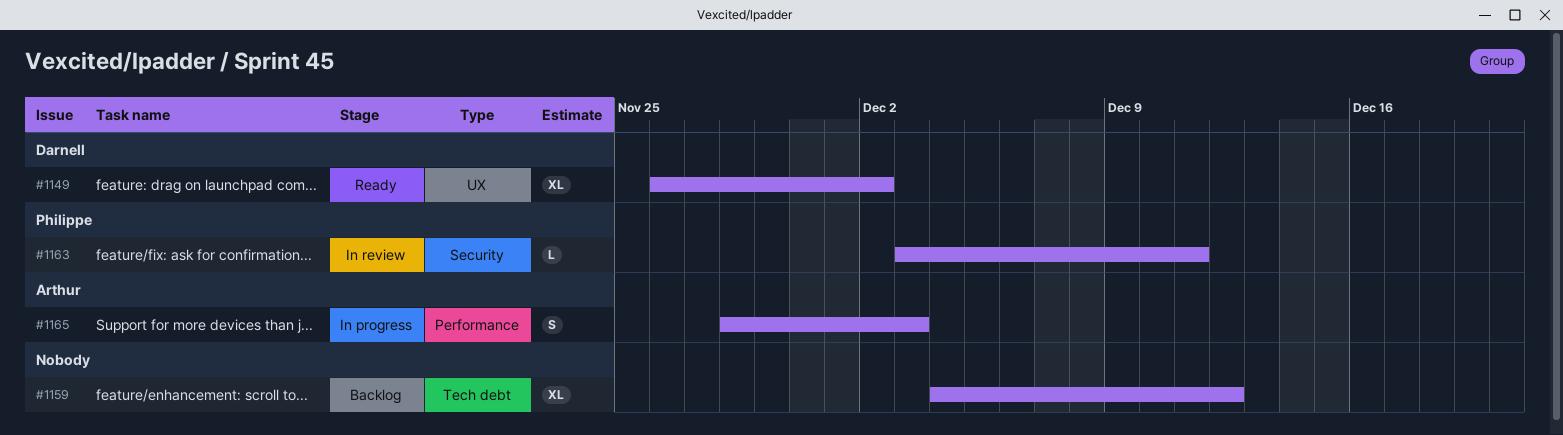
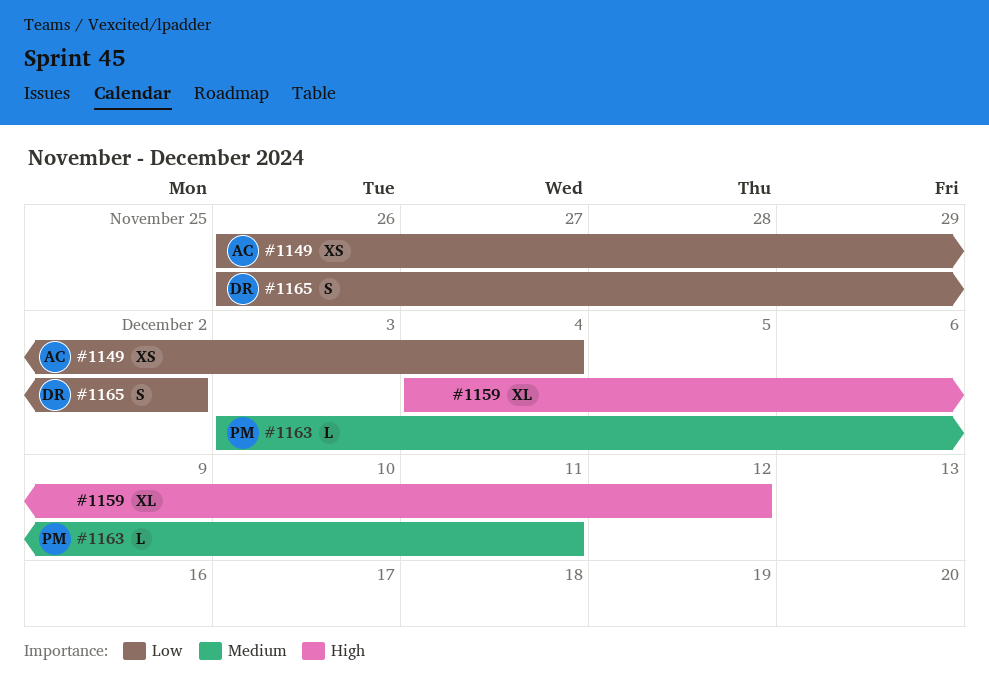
#1149, owner: Darnell -> Arthur
#1149, estimate: XL -> XS
#1149, due: Dec 2 -> Dec 4
#1165, owner: Arthur -> Darnell
#1165, start: Nov 28 -> Nov 26
#1165, due: Dec 3 -> Dec 2

